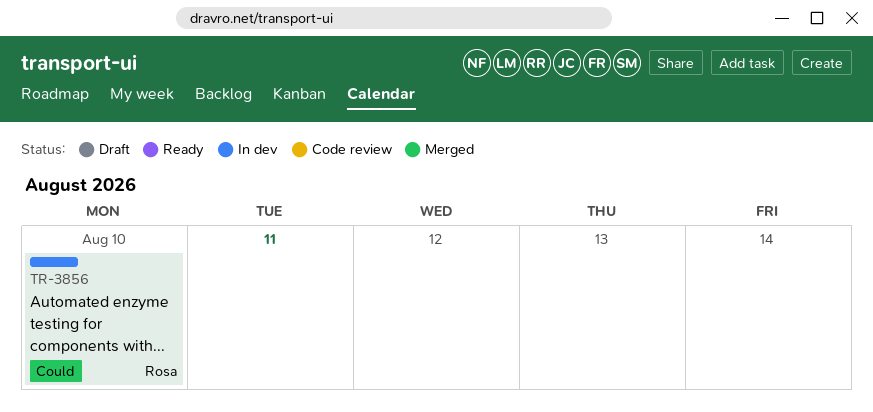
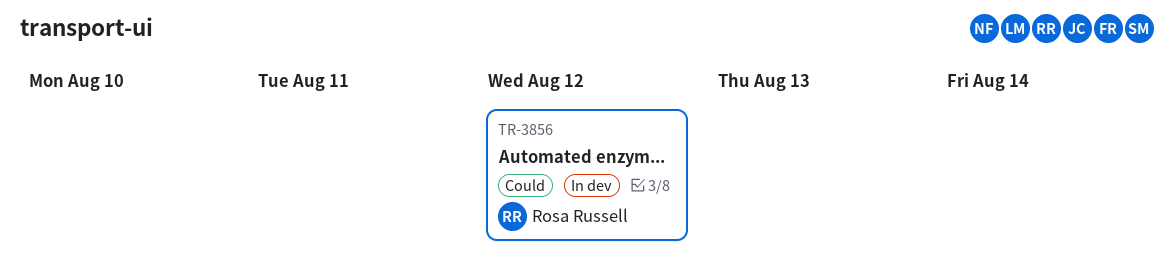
TR-3856, due: Aug 10 -> Aug 12

